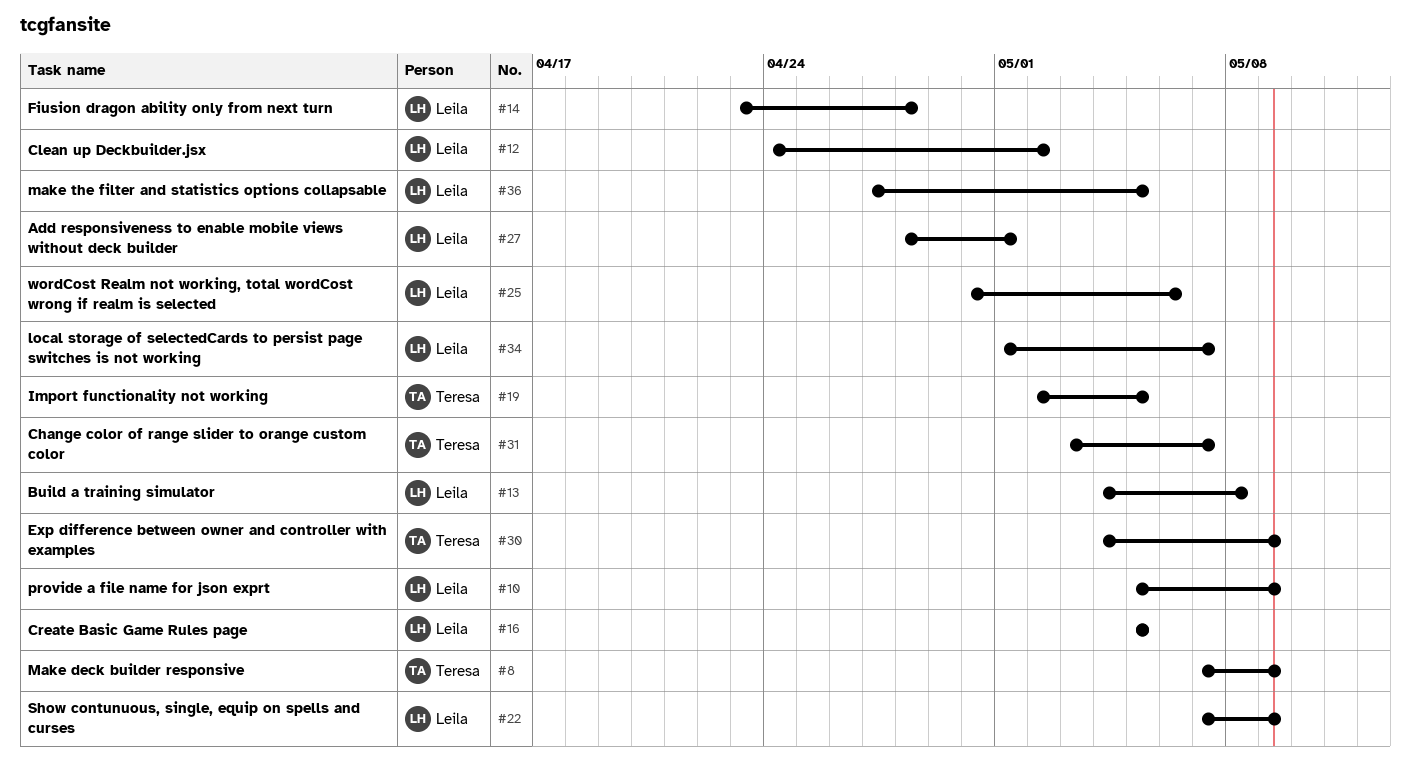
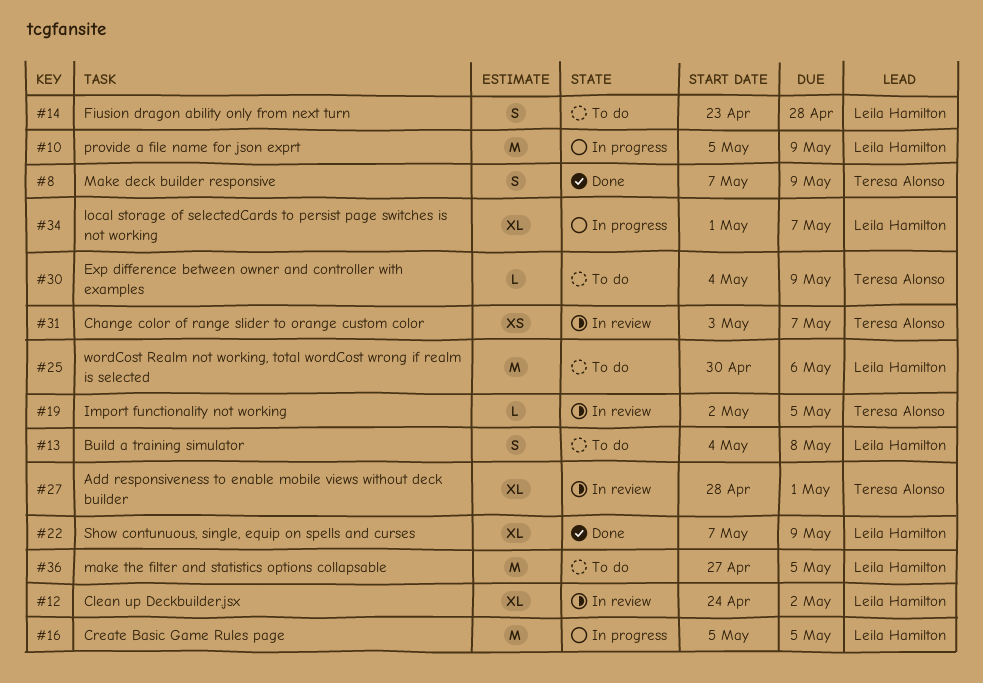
#27, owner: Leila Hamilton -> Teresa Alonso

